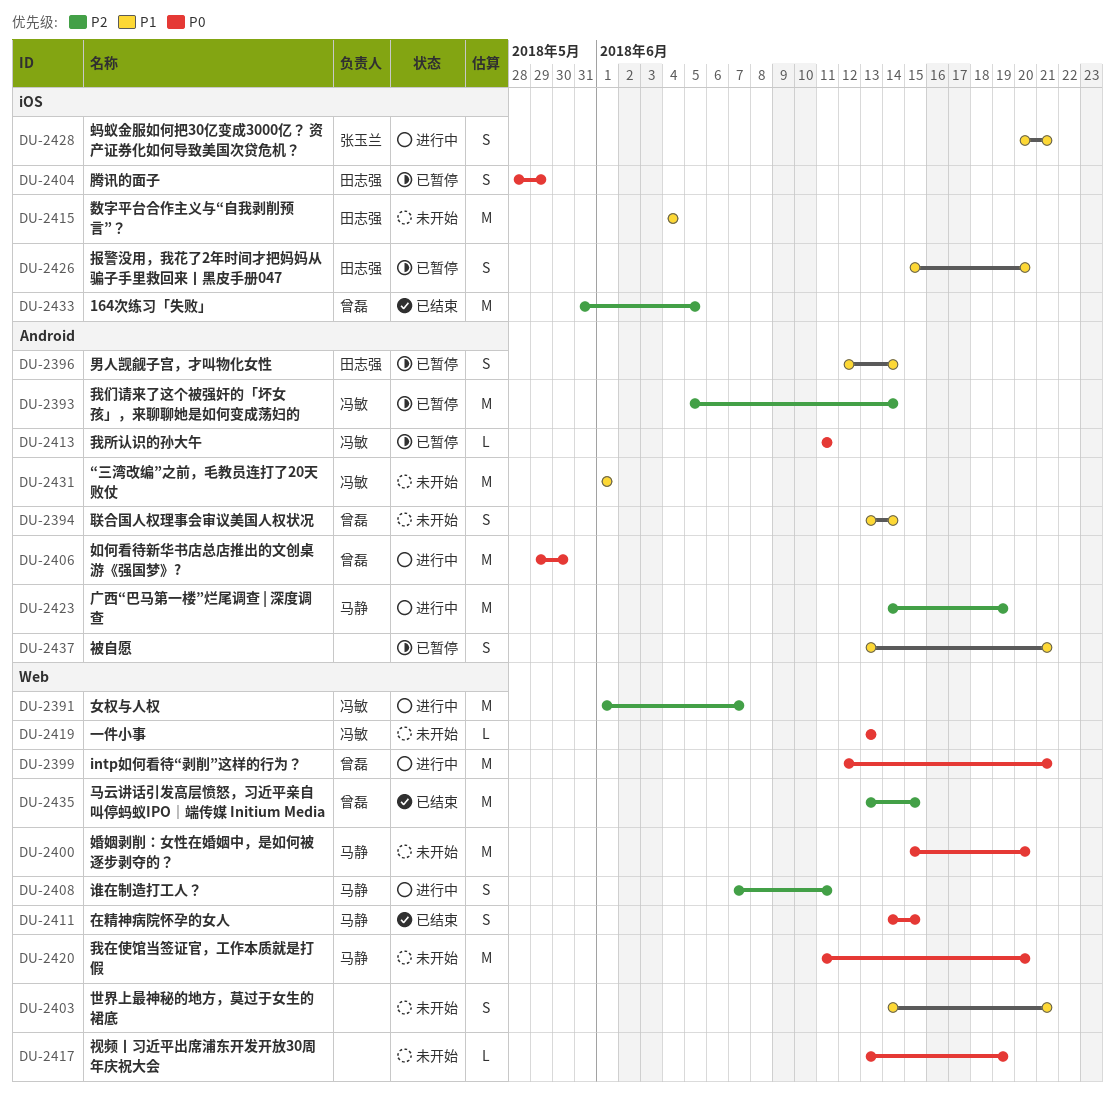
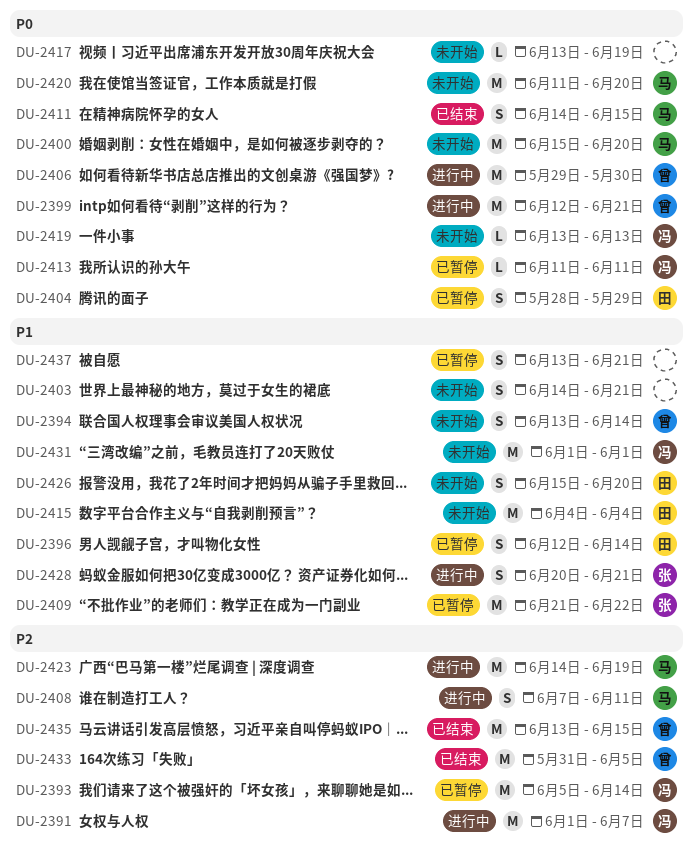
DU-2409: none -> present
DU-2426, status: 已暂停 -> 未开始

